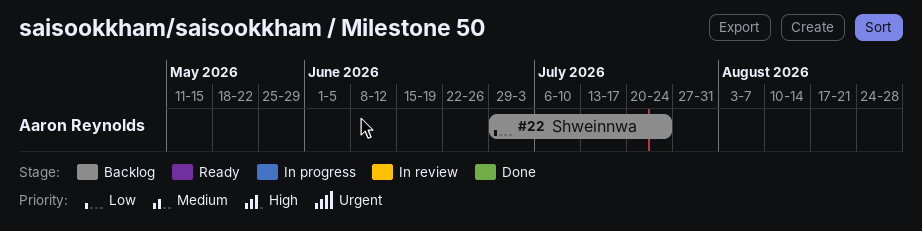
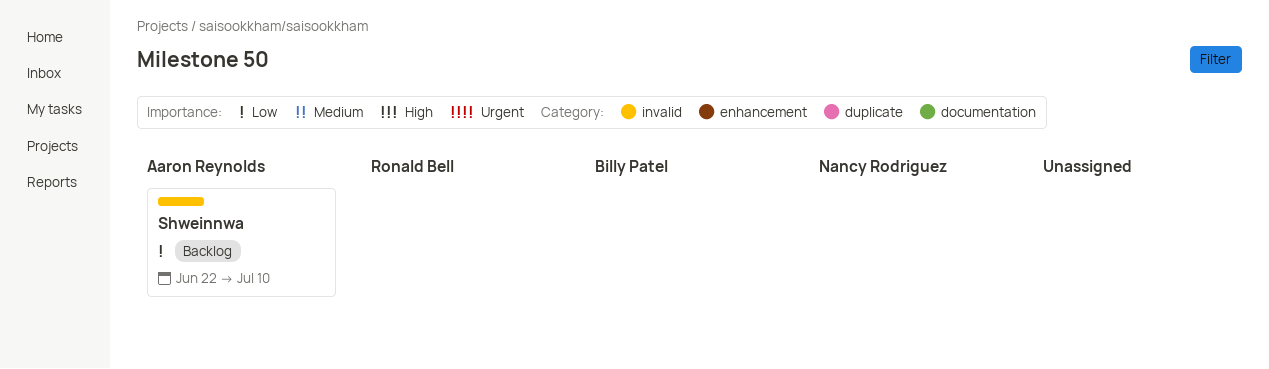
Shweinnwa, start: Jun 29 -> Jun 22
Shweinnwa, due: Jul 24 -> Jul 10

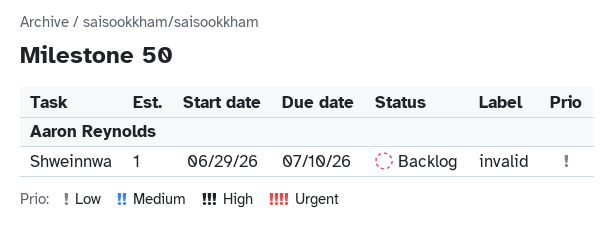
Shweinnwa, start: Jun 22 -> Jun 29

